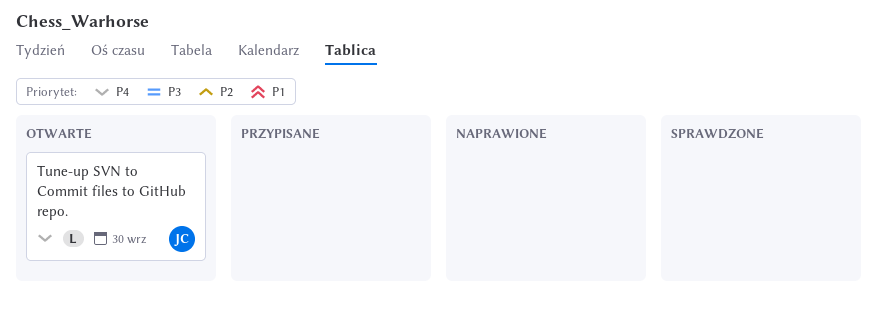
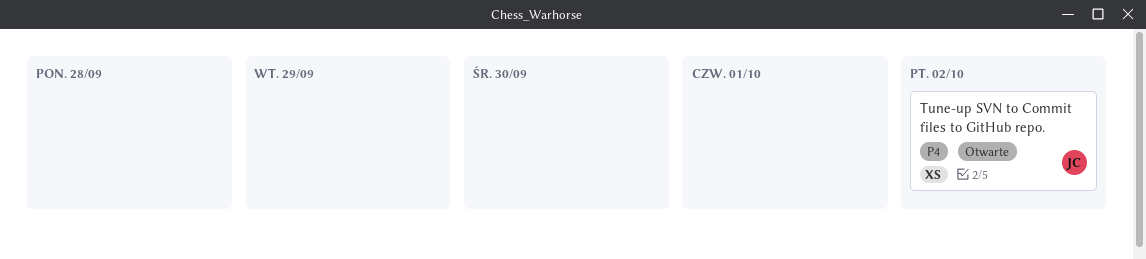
Tune-up SVN to Commit files to GitHub repo., estimate: L -> XS
Tune-up SVN to Commit files to GitHub repo., due: Sep 30 -> Oct 2

